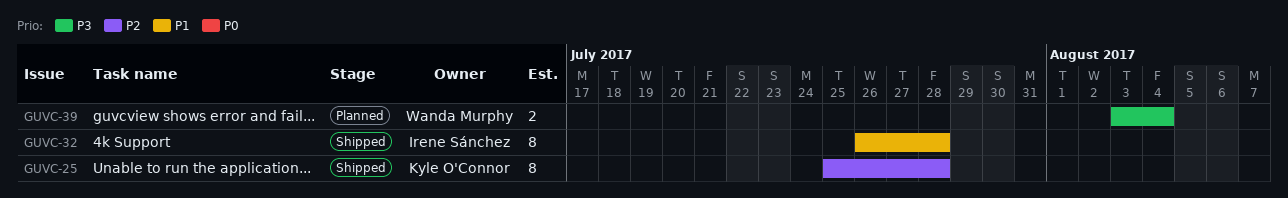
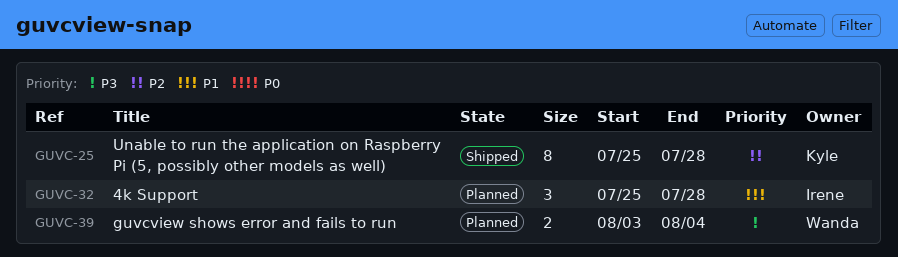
GUVC-32, status: Shipped -> Planned
GUVC-32, estimate: 8 -> 3
GUVC-32, start: Jul 26 -> Jul 25

